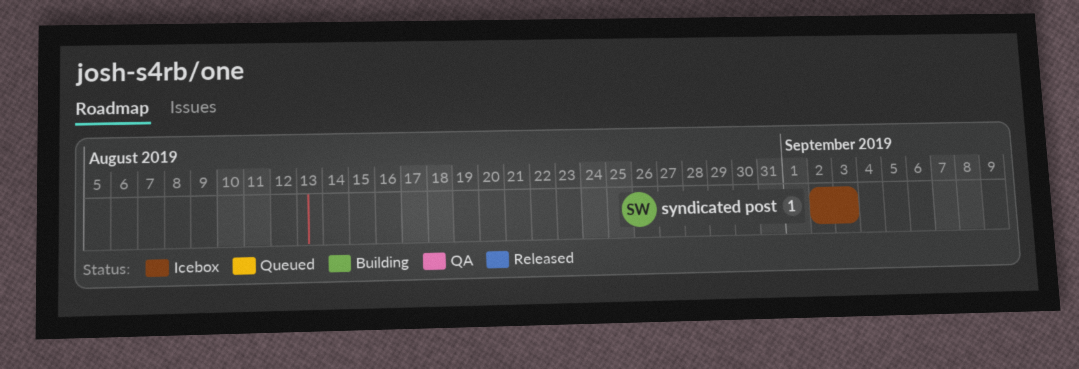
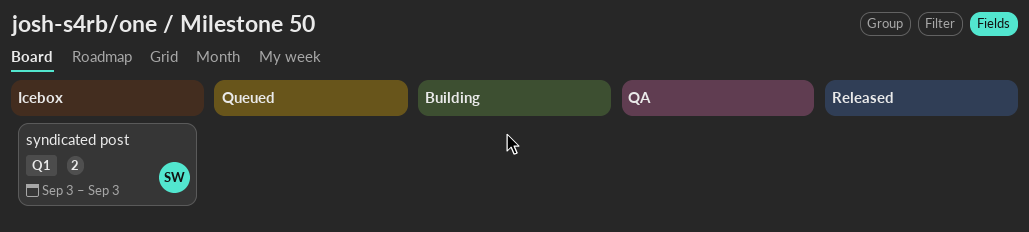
syndicated post, estimate: 1 -> 2
syndicated post, start: Sep 2 -> Sep 3

